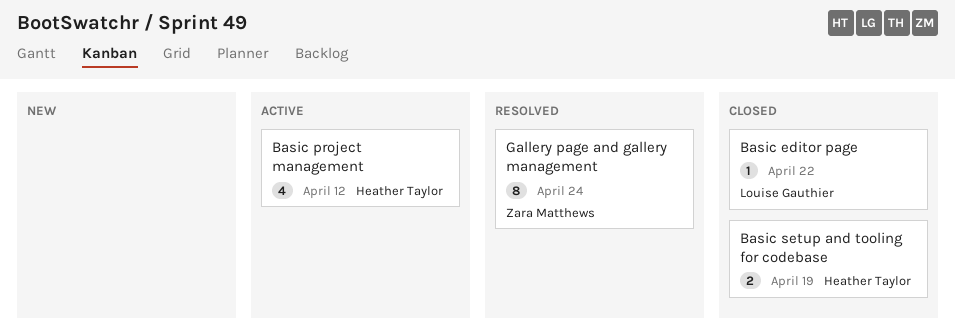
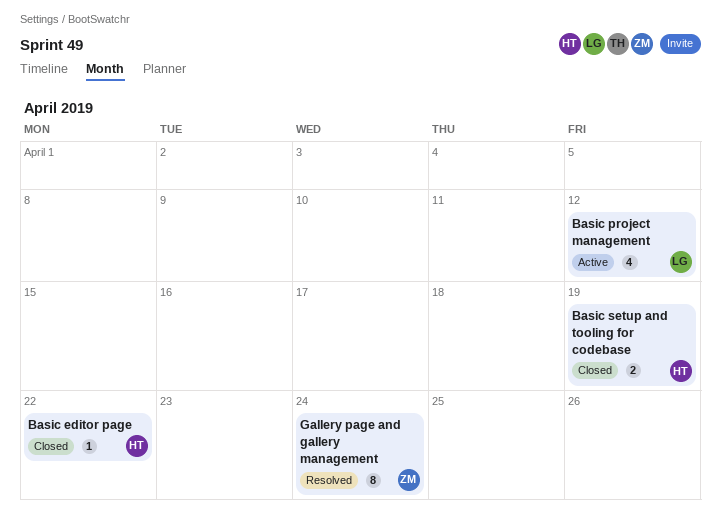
Basic editor page, owner: Louise Gauthier -> Heather Taylor
Basic project management, owner: Heather Taylor -> Louise Gauthier

